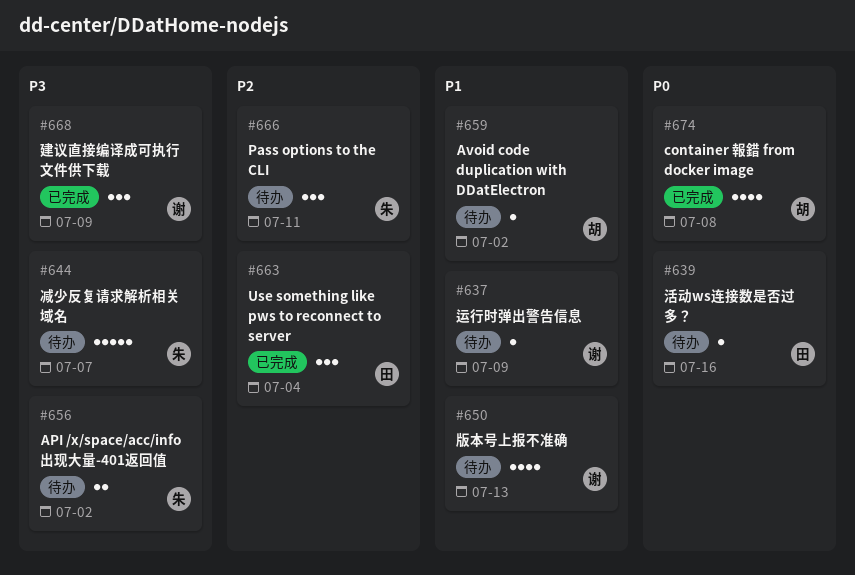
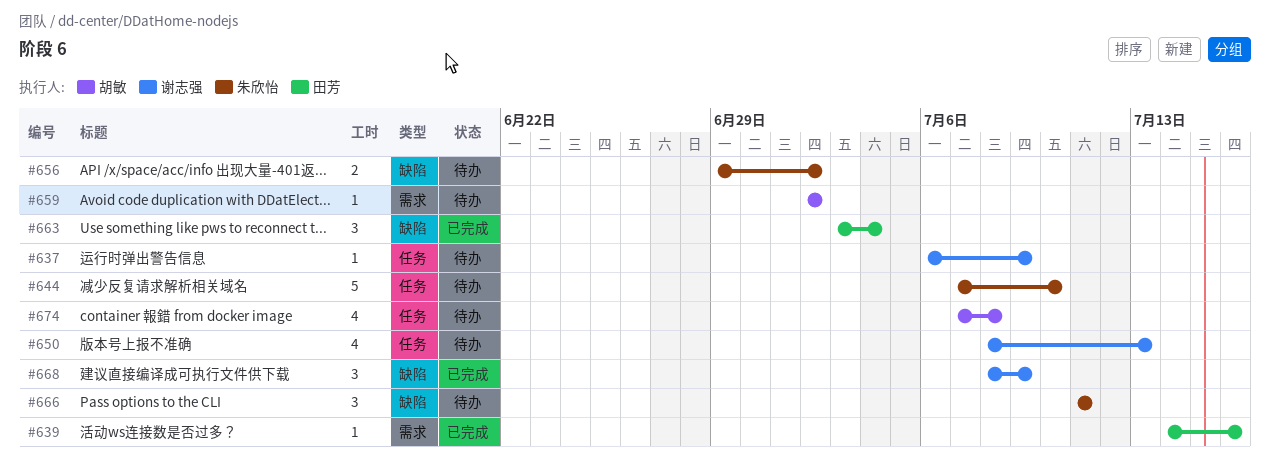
#639, status: 待办 -> 已完成
#644, due: Jul 7 -> Jul 10
#674, status: 已完成 -> 待办

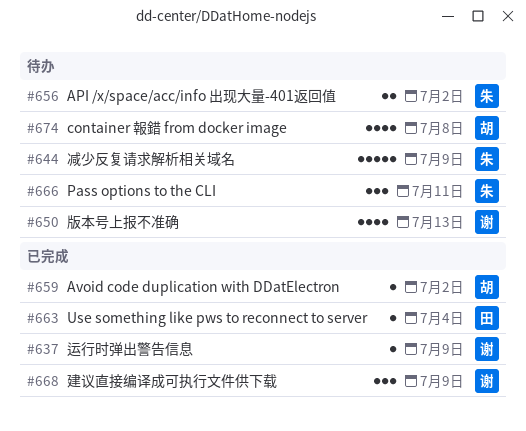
#637, status: 待办 -> 已完成
#639: present -> none
#644, due: Jul 10 -> Jul 9
#659, status: 待办 -> 已完成
#663, estimate: 3 -> 1

